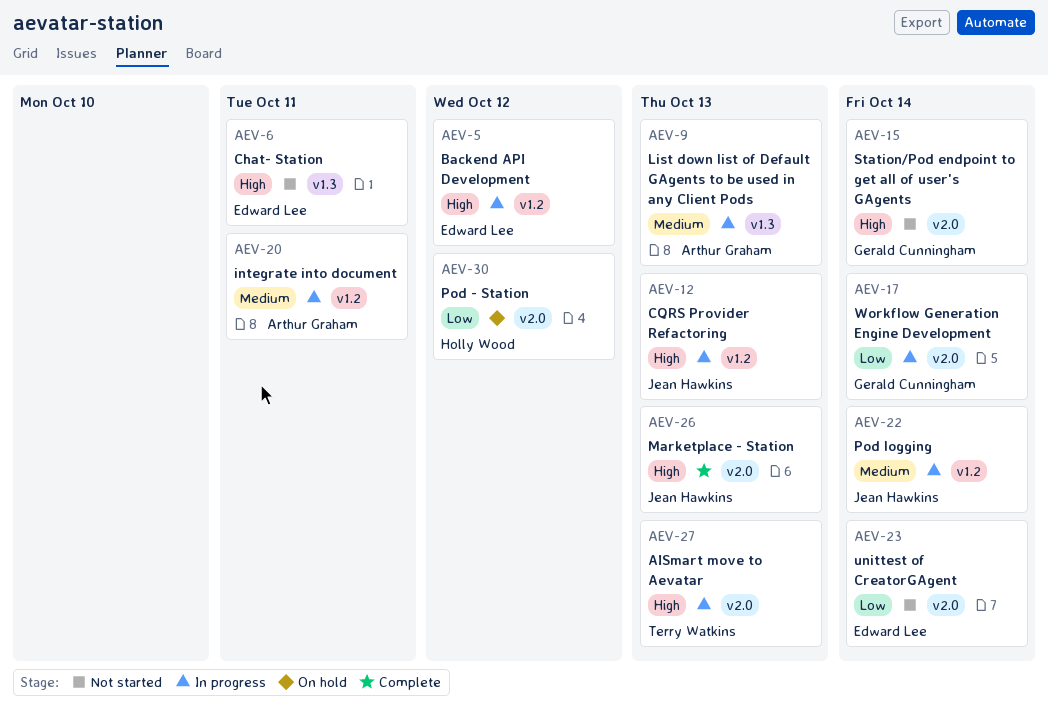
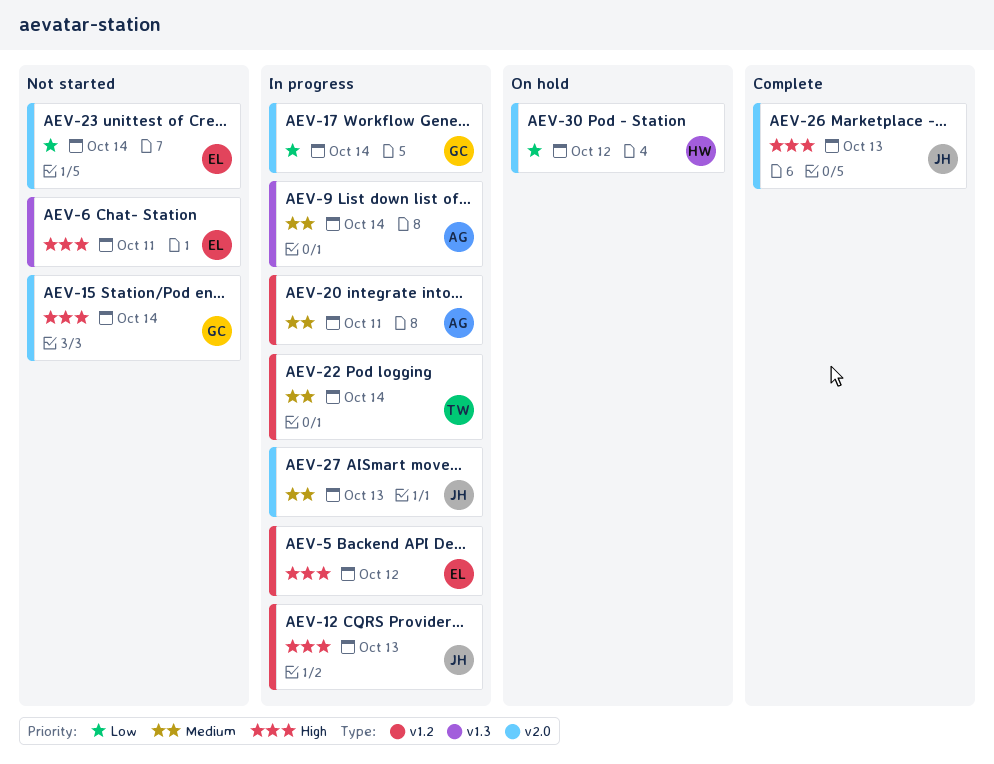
AEV-9, due: Oct 13 -> Oct 14
AEV-22, owner: Jean Hawkins -> Terry Watkins
AEV-27, owner: Terry Watkins -> Jean Hawkins
AEV-27, priority: High -> Medium

